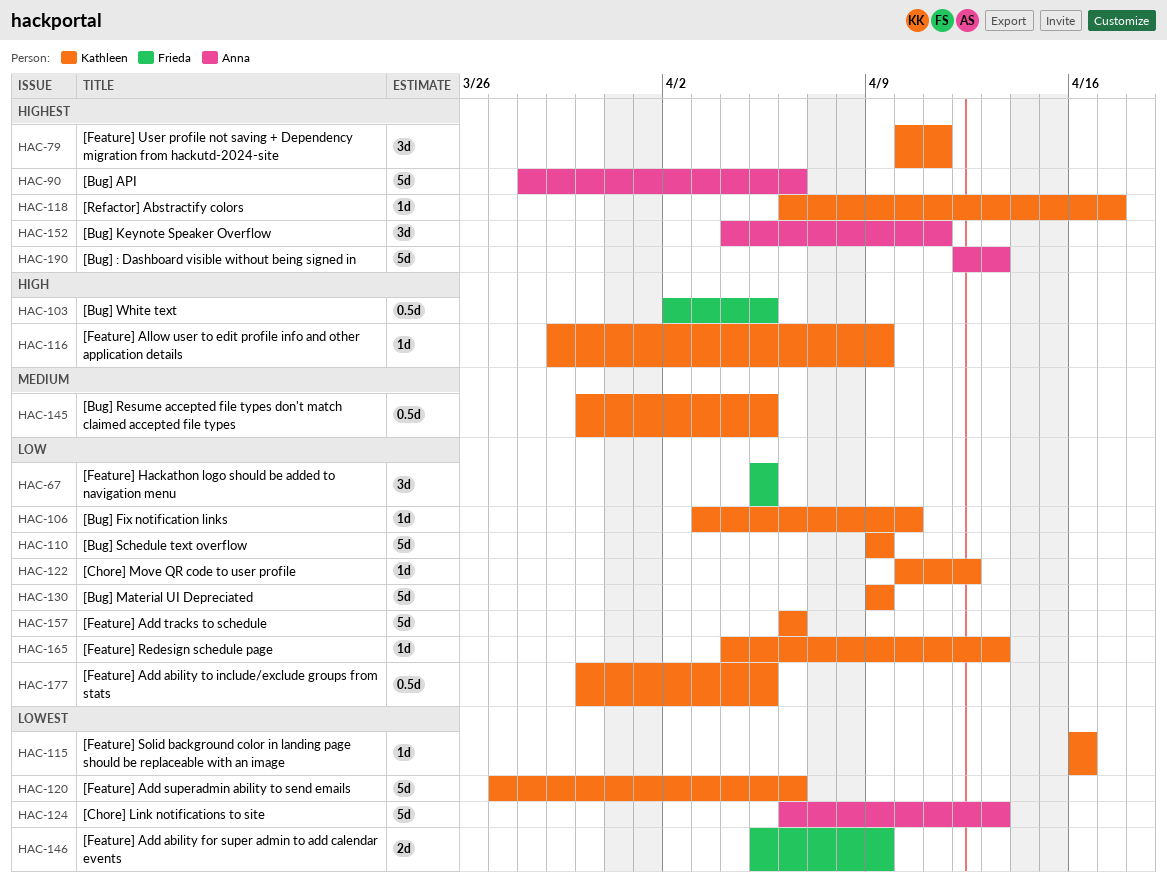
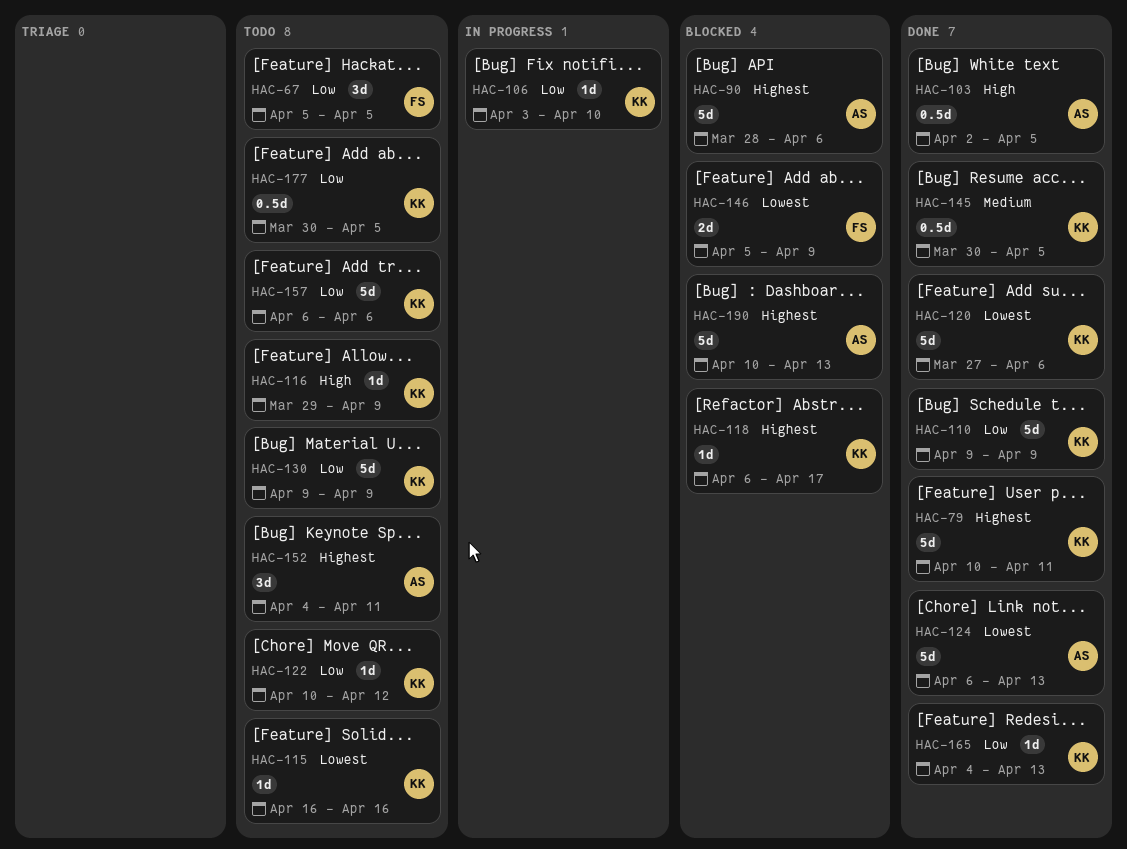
HAC-79, estimate: 3d -> 5d
HAC-103, owner: Frieda -> Anna
HAC-190, start: Apr 12 -> Apr 10

